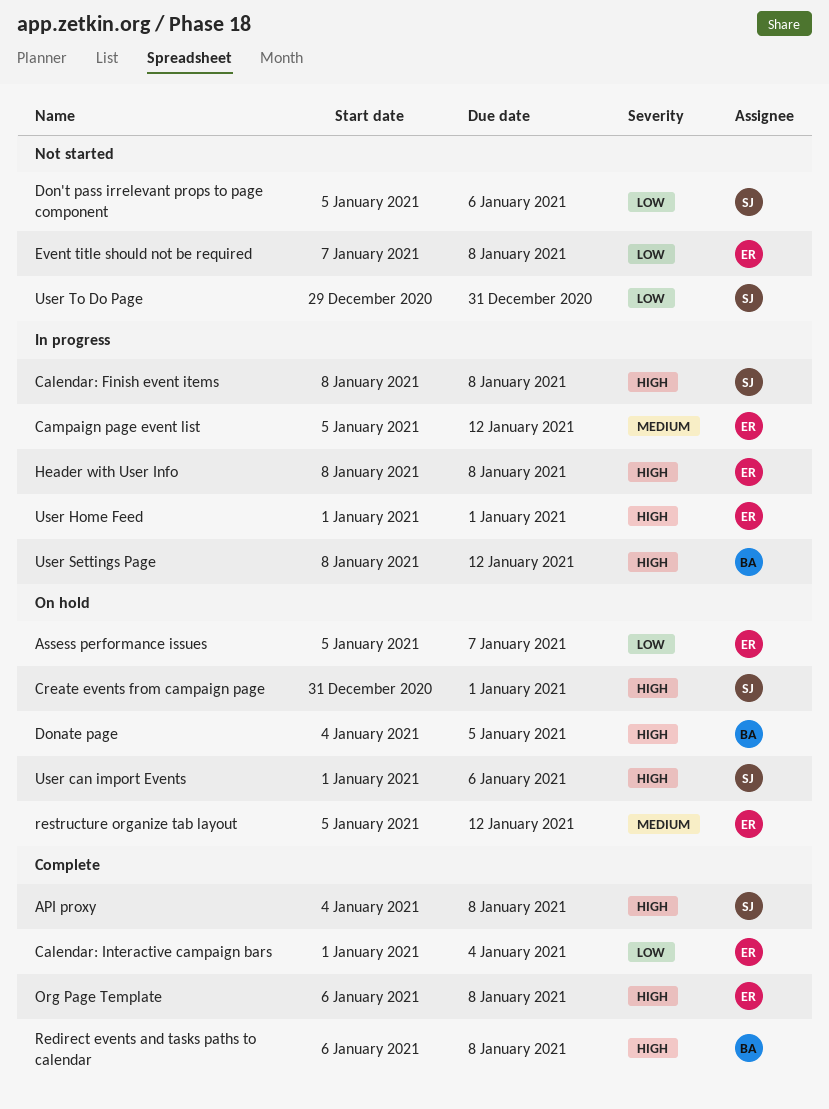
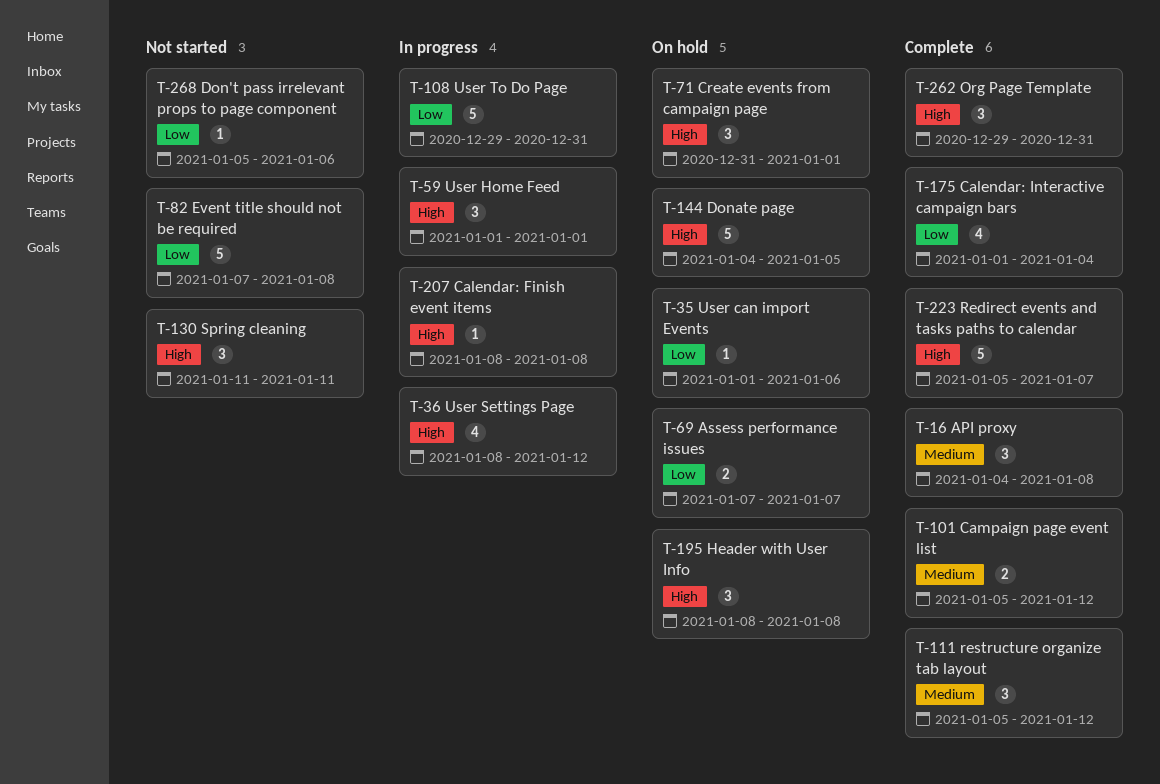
API proxy, priority: High -> Medium
Assess performance issues, start: Jan 5 -> Jan 7
Campaign page event list, status: In progress -> Complete
Header with User Info, status: In progress -> On hold
Org Page Template, start: Jan 6 -> Dec 29
Org Page Template, due: Jan 8 -> Dec 31
Redirect events and tasks paths to calendar, start: Jan 6 -> Jan 5
Redirect events and tasks paths to calendar, due: Jan 8 -> Jan 7
restructure organize tab layout, status: On hold -> Complete
Spring cleaning: none -> present
User can import Events, priority: High -> Low
User To Do Page, status: Not started -> In progress

